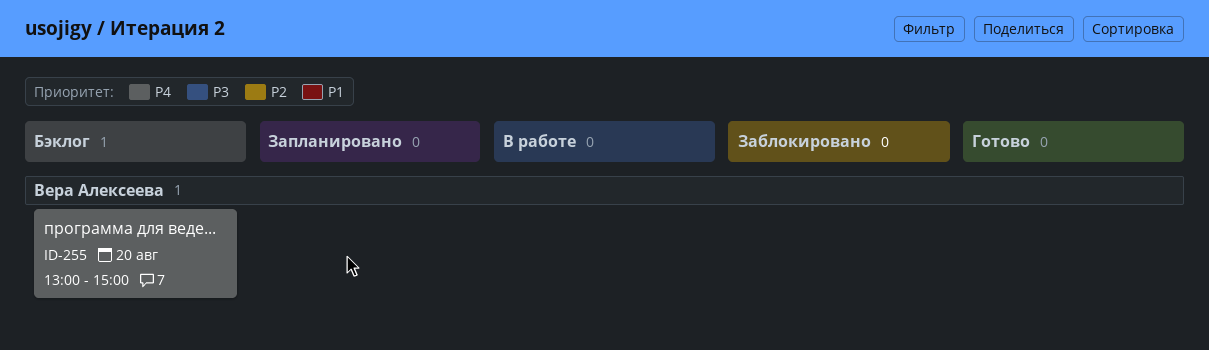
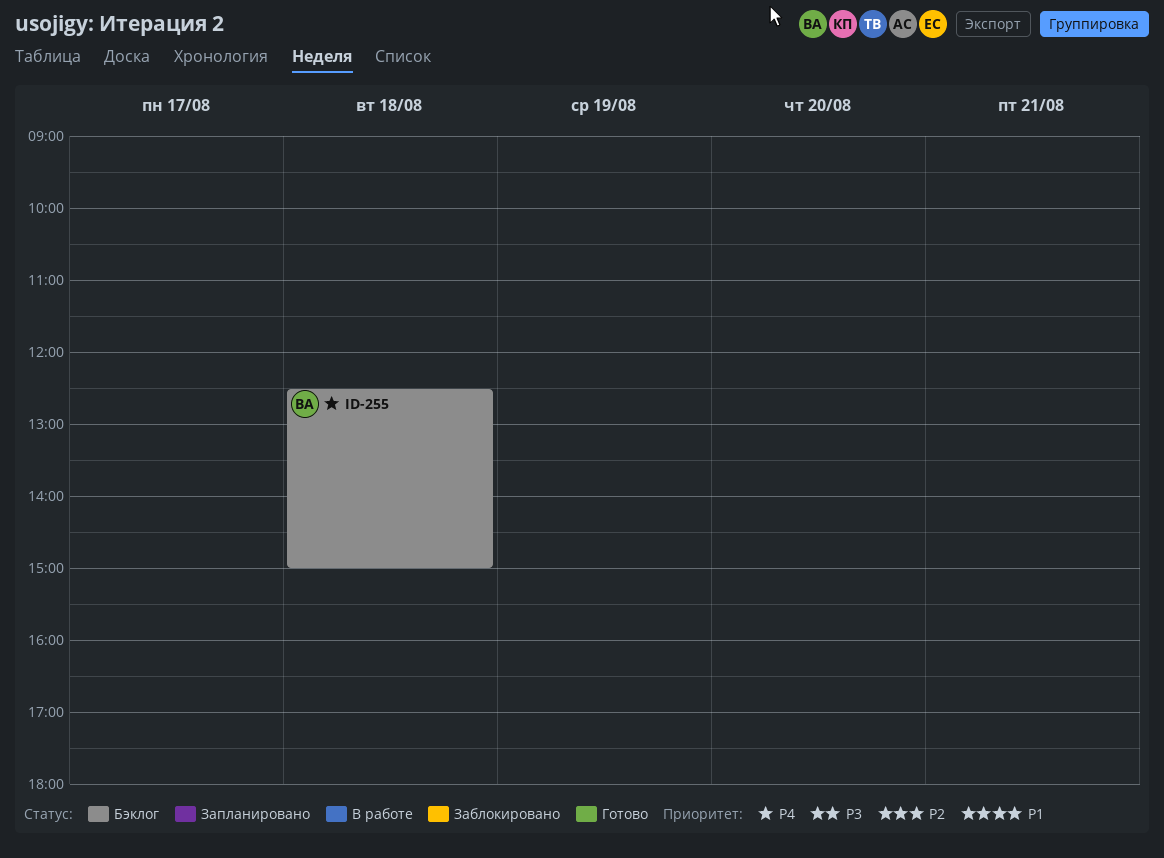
ID-255, day: Aug 20 -> Aug 18
ID-255, begins: 13:00 -> 12:30

